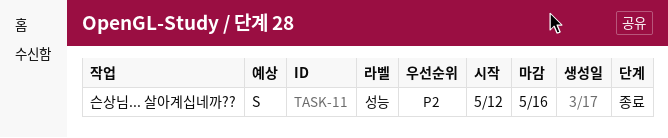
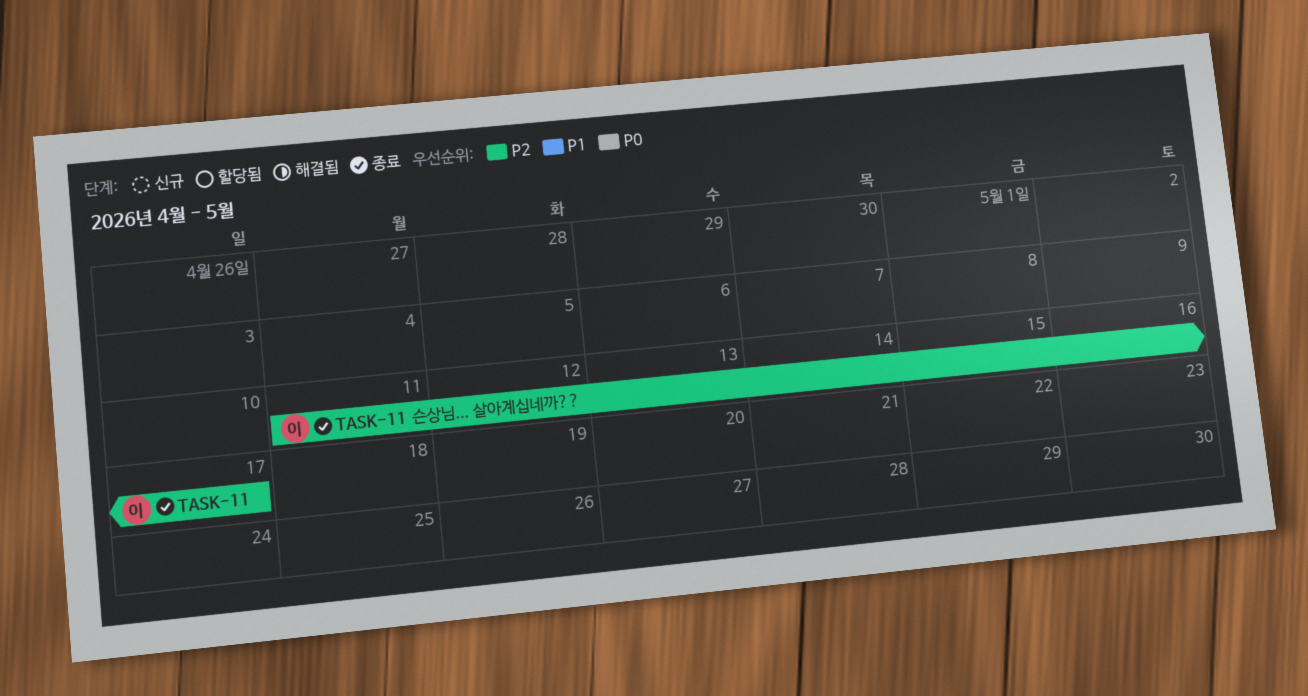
TASK-11, start: May 12 -> May 11
TASK-11, due: May 16 -> May 17

